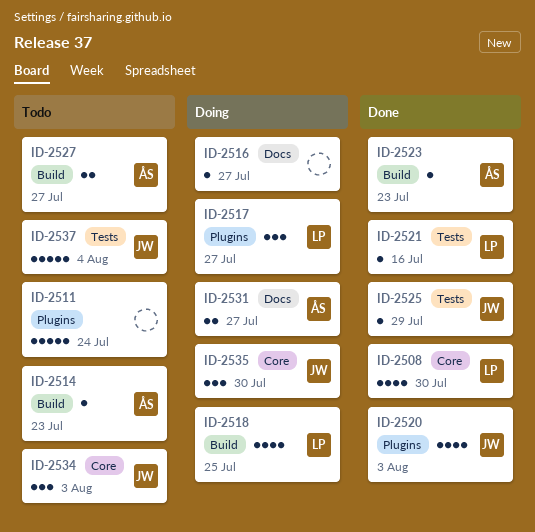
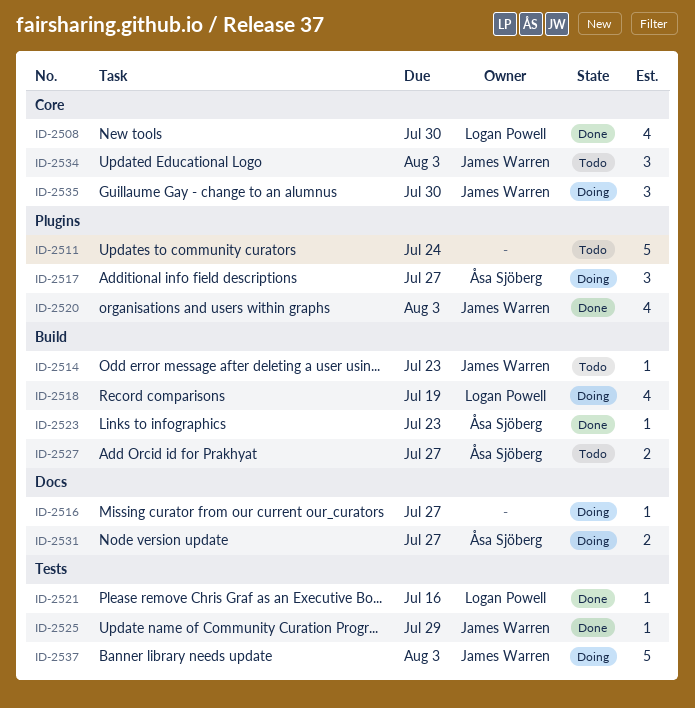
ID-2514, owner: Åsa Sjöberg -> James Warren
ID-2517, owner: Logan Powell -> Åsa Sjöberg
ID-2518, due: Jul 25 -> Jul 19
ID-2537, status: Todo -> Doing
ID-2537, due: Aug 4 -> Aug 3

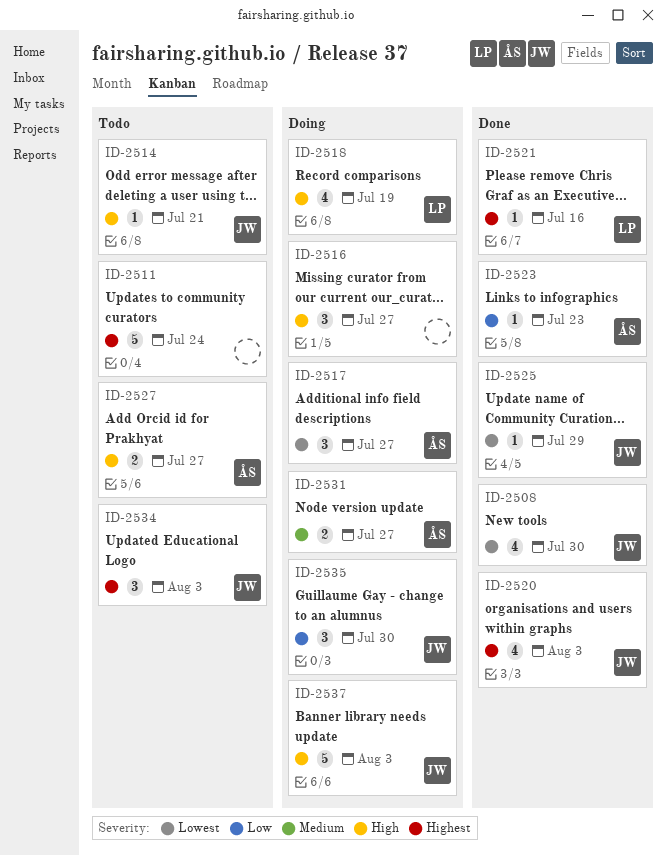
ID-2508, owner: Logan Powell -> James Warren
ID-2514, due: Jul 23 -> Jul 21
ID-2516, estimate: 1 -> 3

